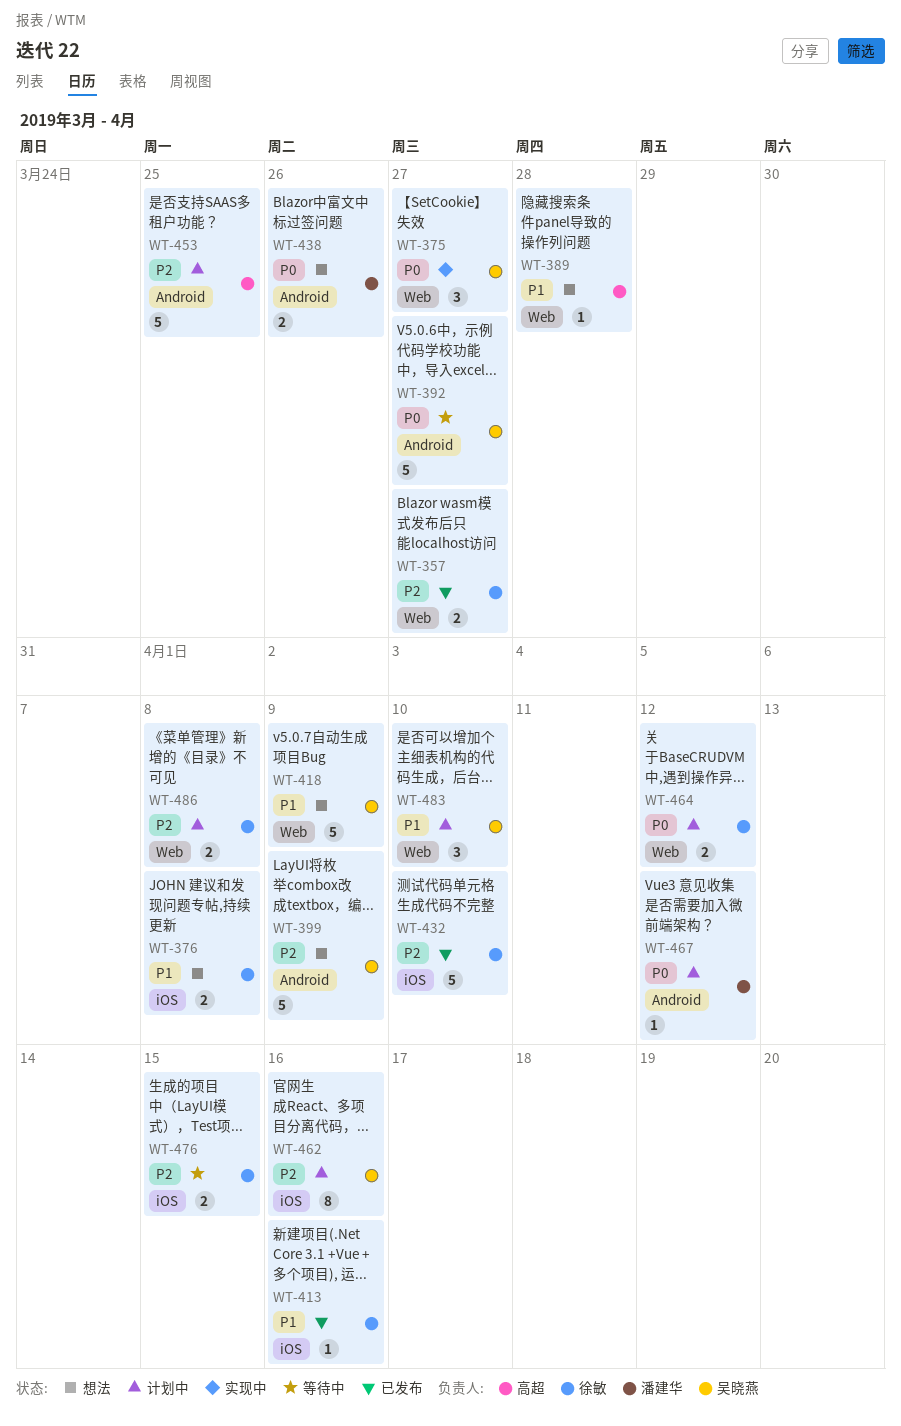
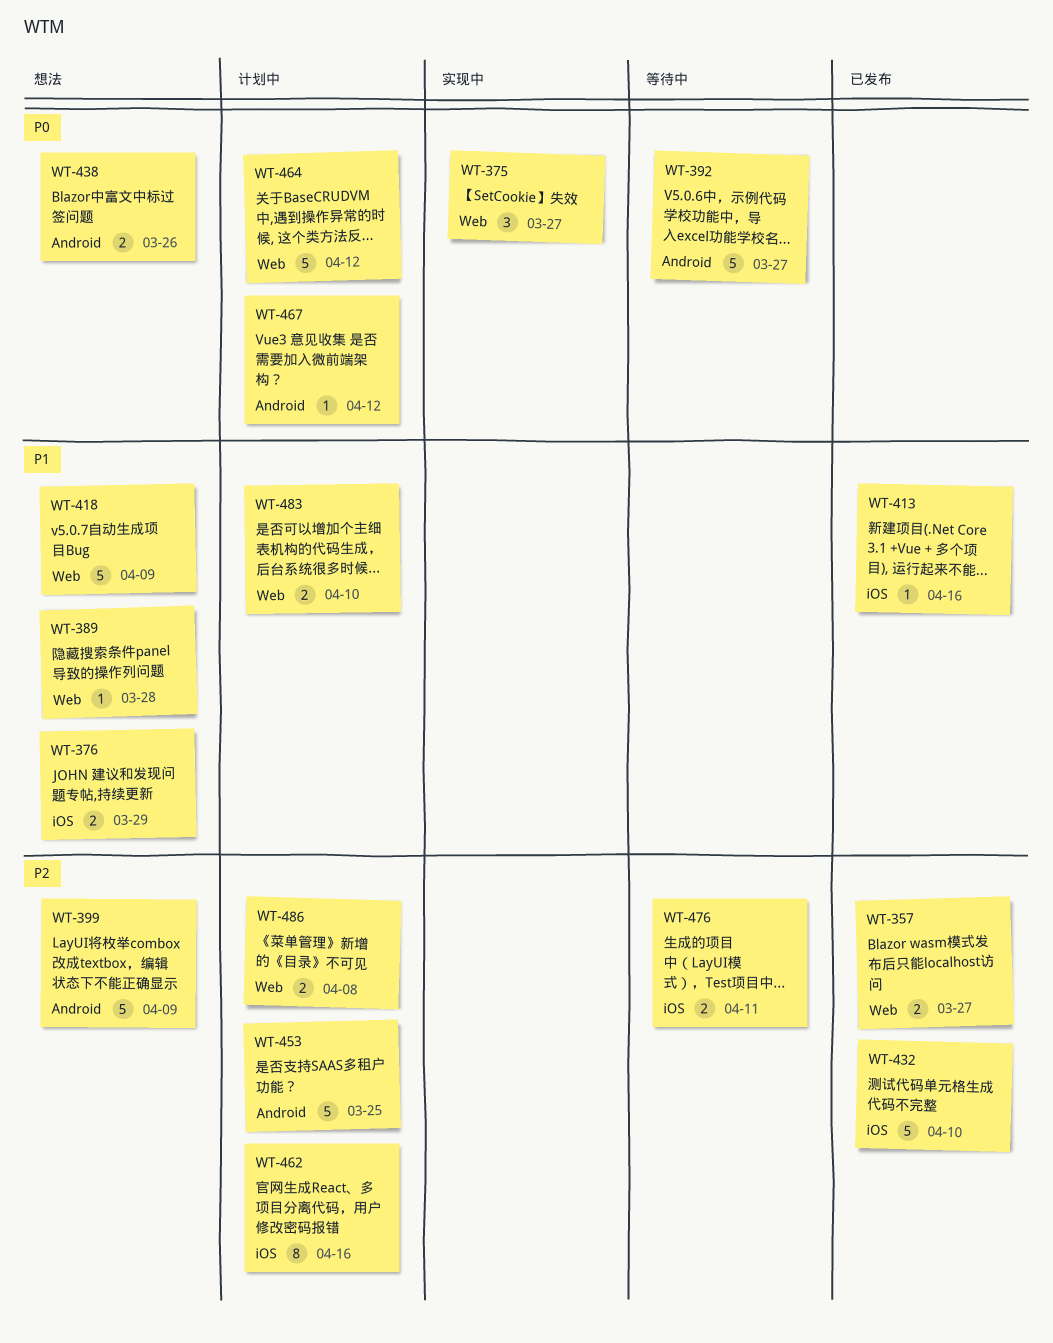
WT-376, due: Apr 8 -> Mar 29
WT-464, estimate: 2 -> 5
WT-476, due: Apr 15 -> Apr 11
WT-483, estimate: 3 -> 2

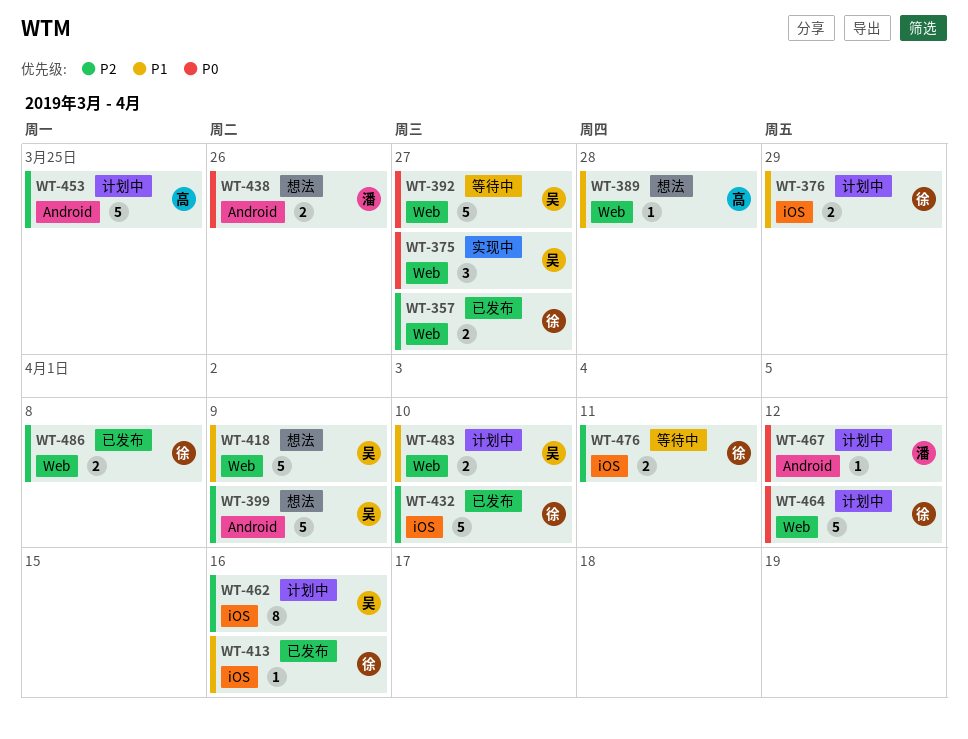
WT-376, status: 想法 -> 计划中
WT-392, label: Android -> Web
WT-486, status: 计划中 -> 已发布

